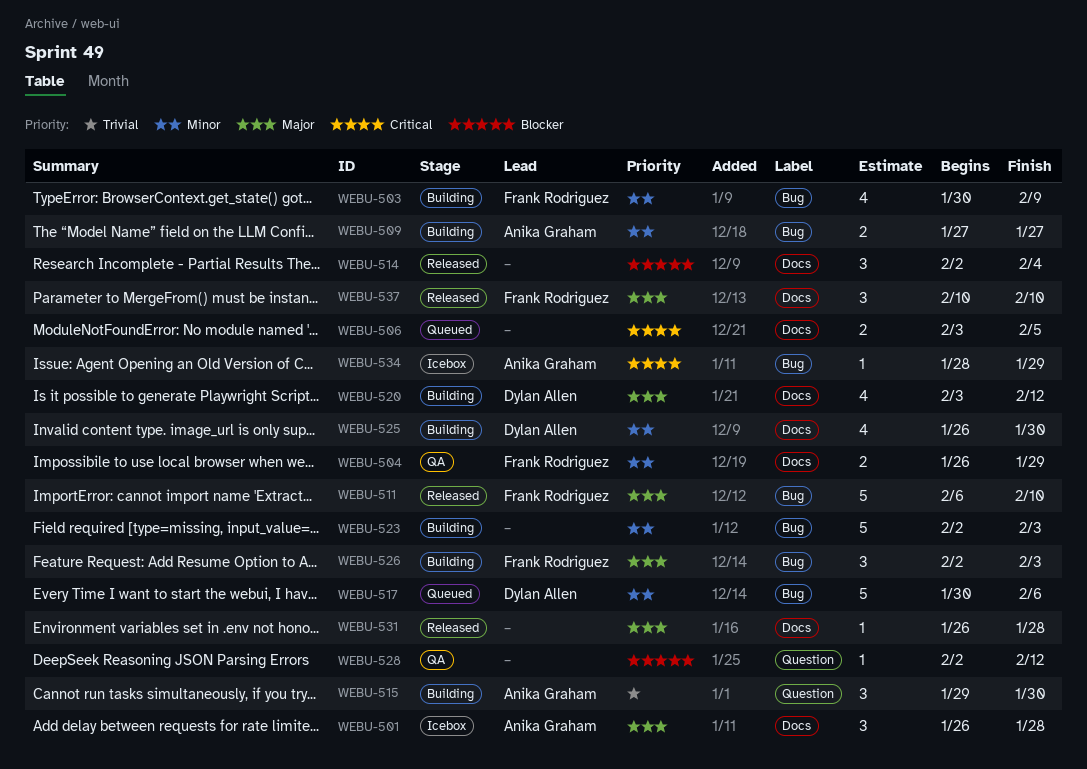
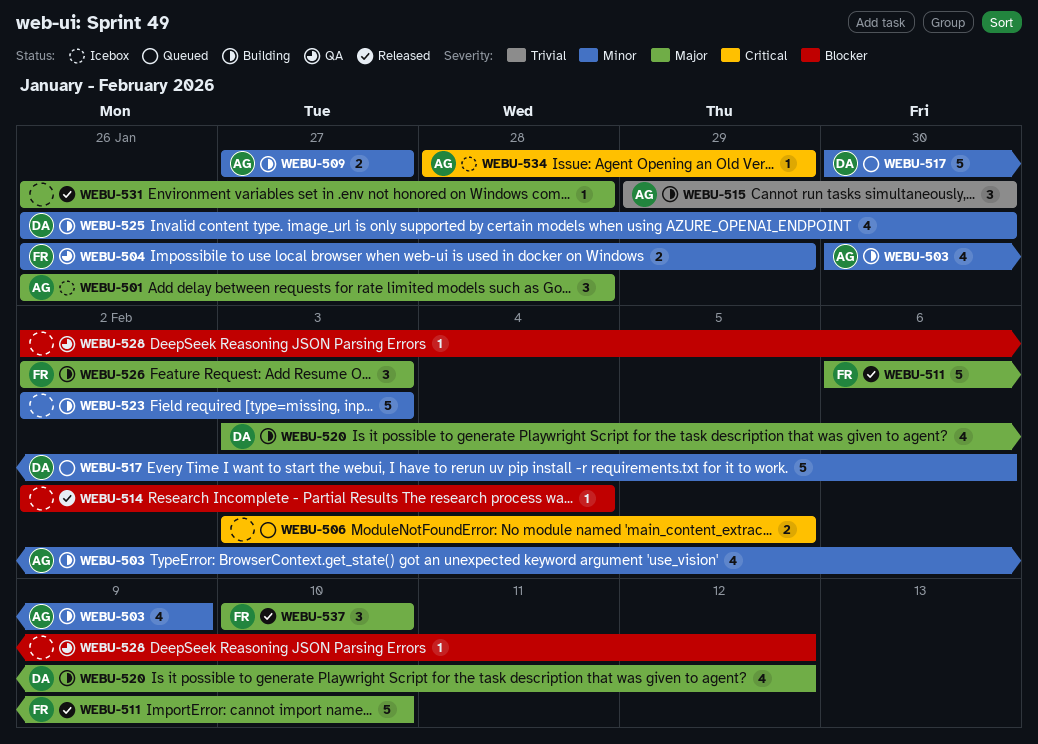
WEBU-503, owner: Frank Rodriguez -> Anika Graham
WEBU-514, estimate: 3 -> 1

